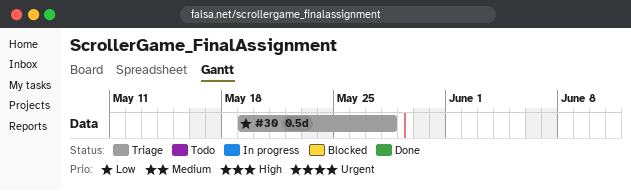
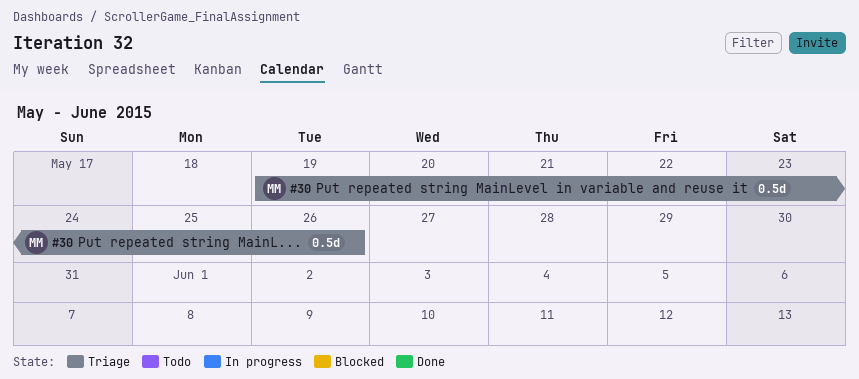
#30, due: May 28 -> May 26

